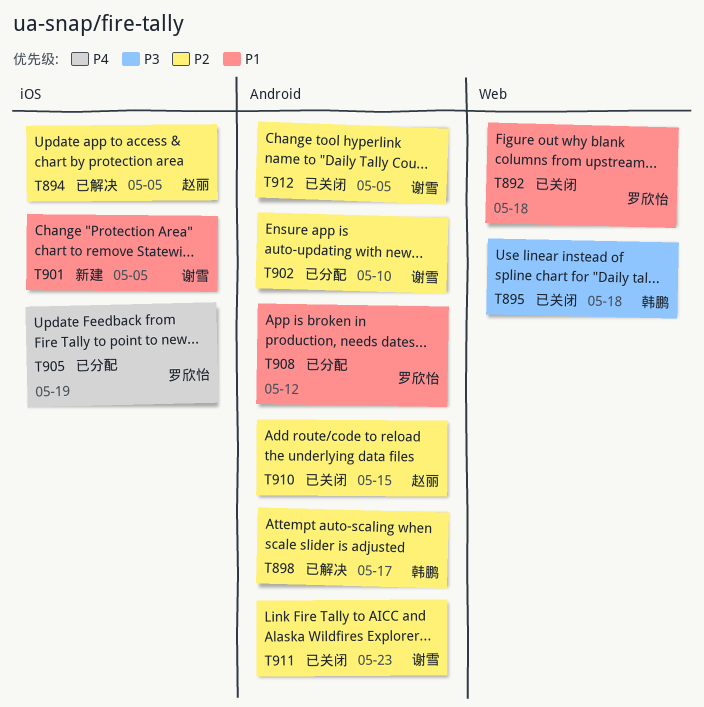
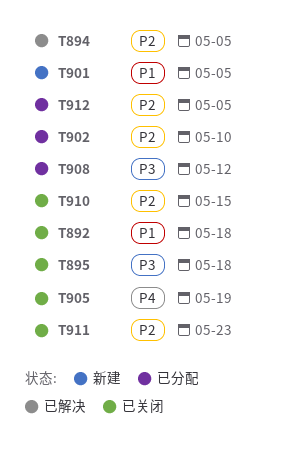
T898: present -> none
T905, status: 已分配 -> 已关闭
T908, priority: P1 -> P3
T912, status: 已关闭 -> 已分配

